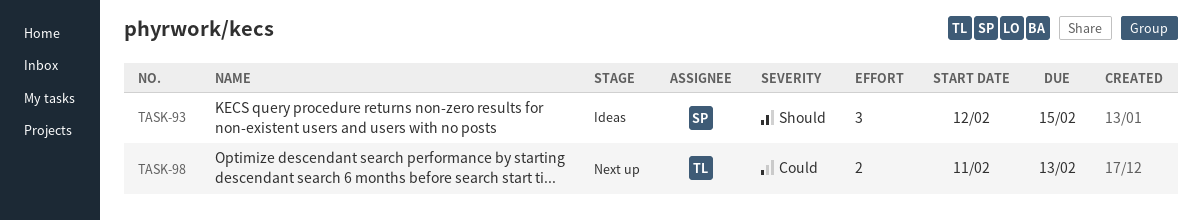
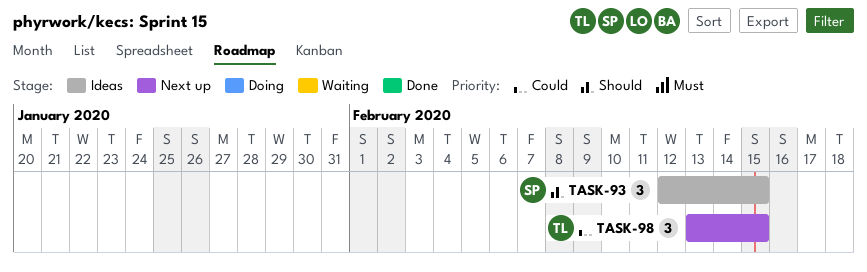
TASK-98, estimate: 2 -> 3
TASK-98, start: Feb 11 -> Feb 13
TASK-98, due: Feb 13 -> Feb 15

